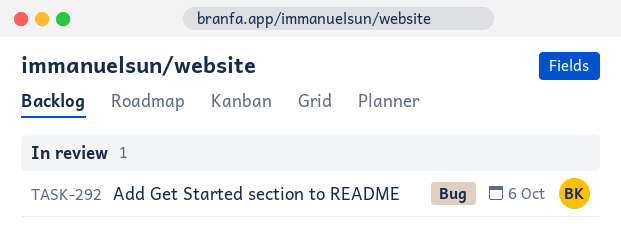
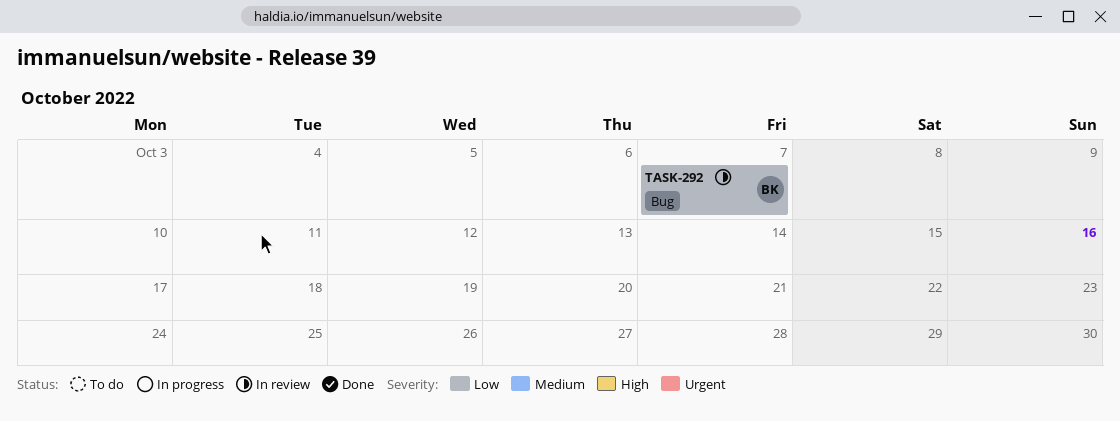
TASK-292, due: Oct 6 -> Oct 7

